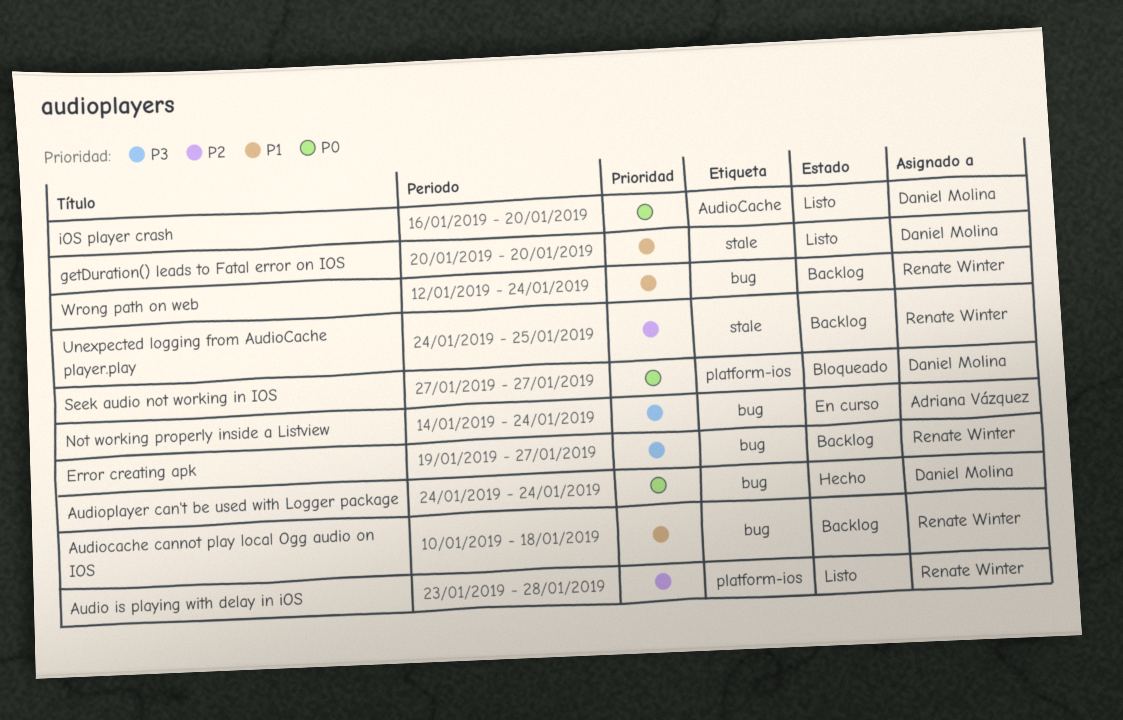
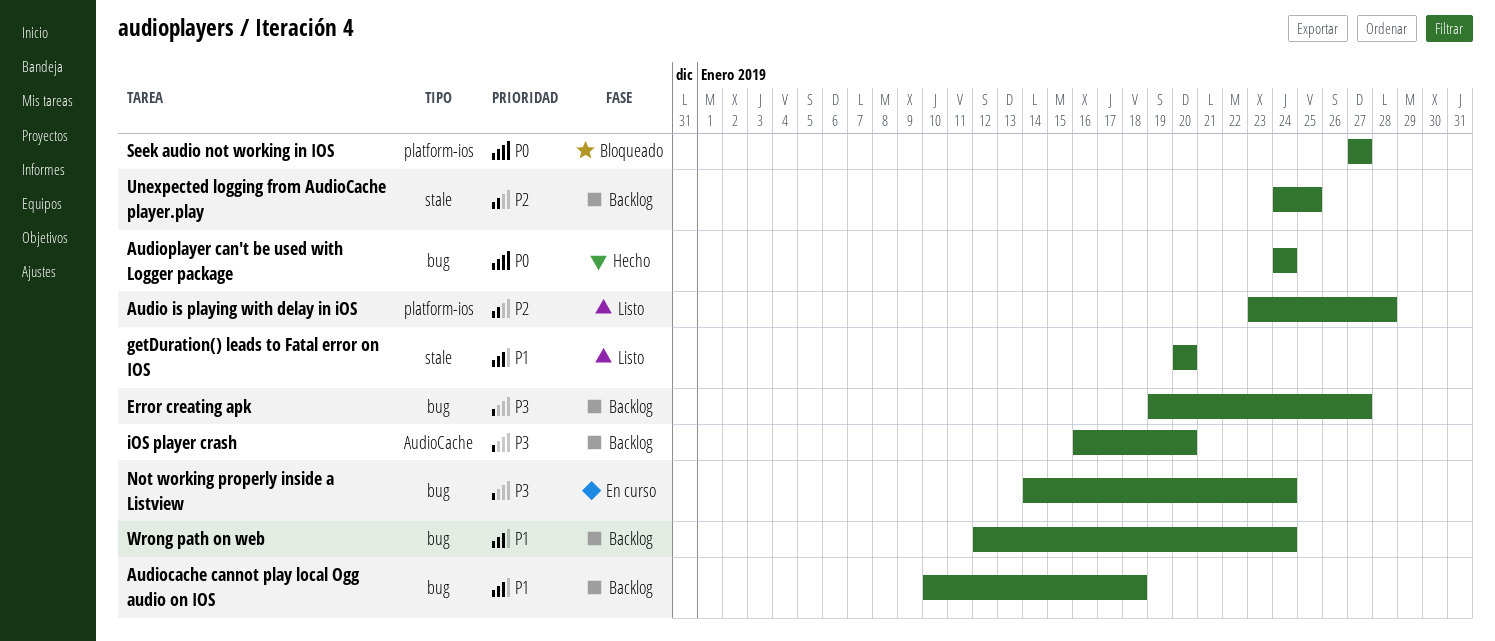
iOS player crash, status: Listo -> Backlog
iOS player crash, priority: P0 -> P3

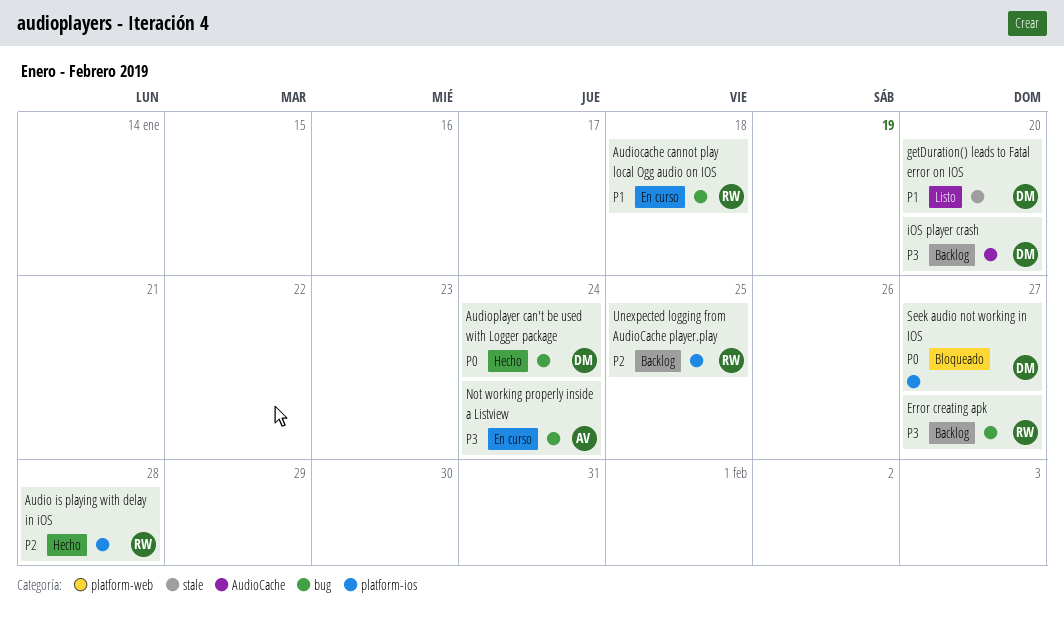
Audio is playing with delay in iOS, status: Listo -> Hecho
Audiocache cannot play local Ogg audio on IOS, status: Backlog -> En curso
Unexpected logging from AudioCache player.play, label: stale -> platform-ios
Wrong path on web: present -> none

